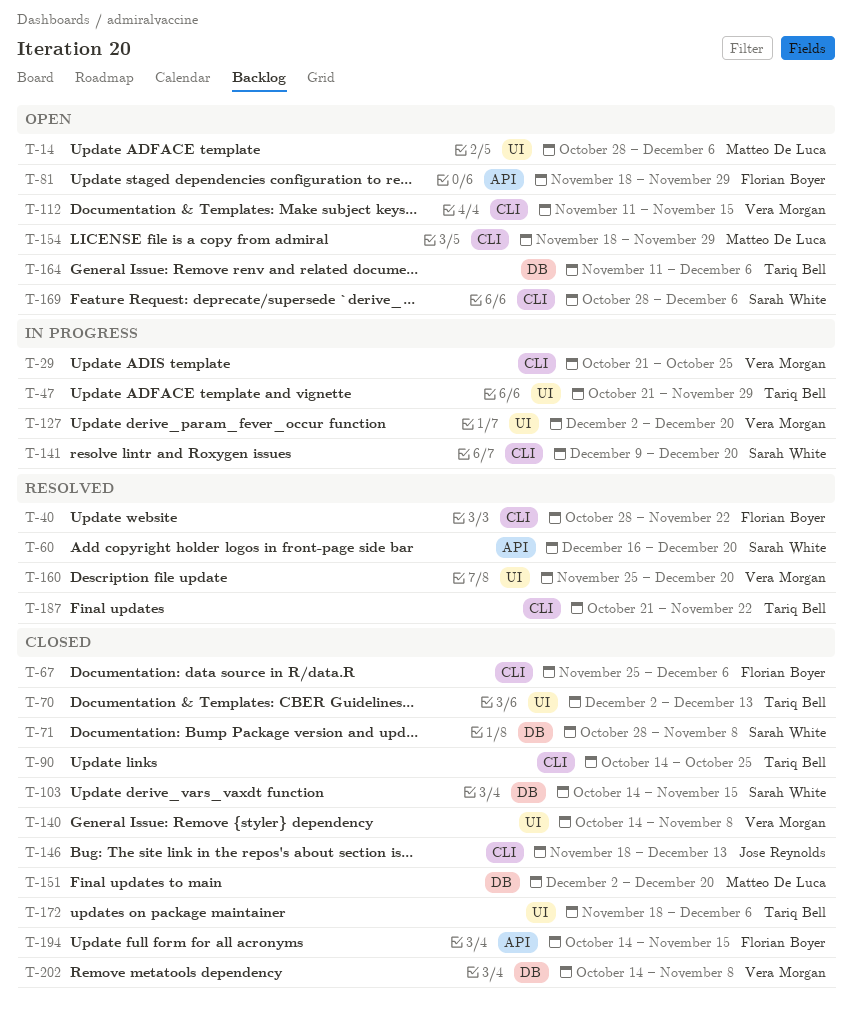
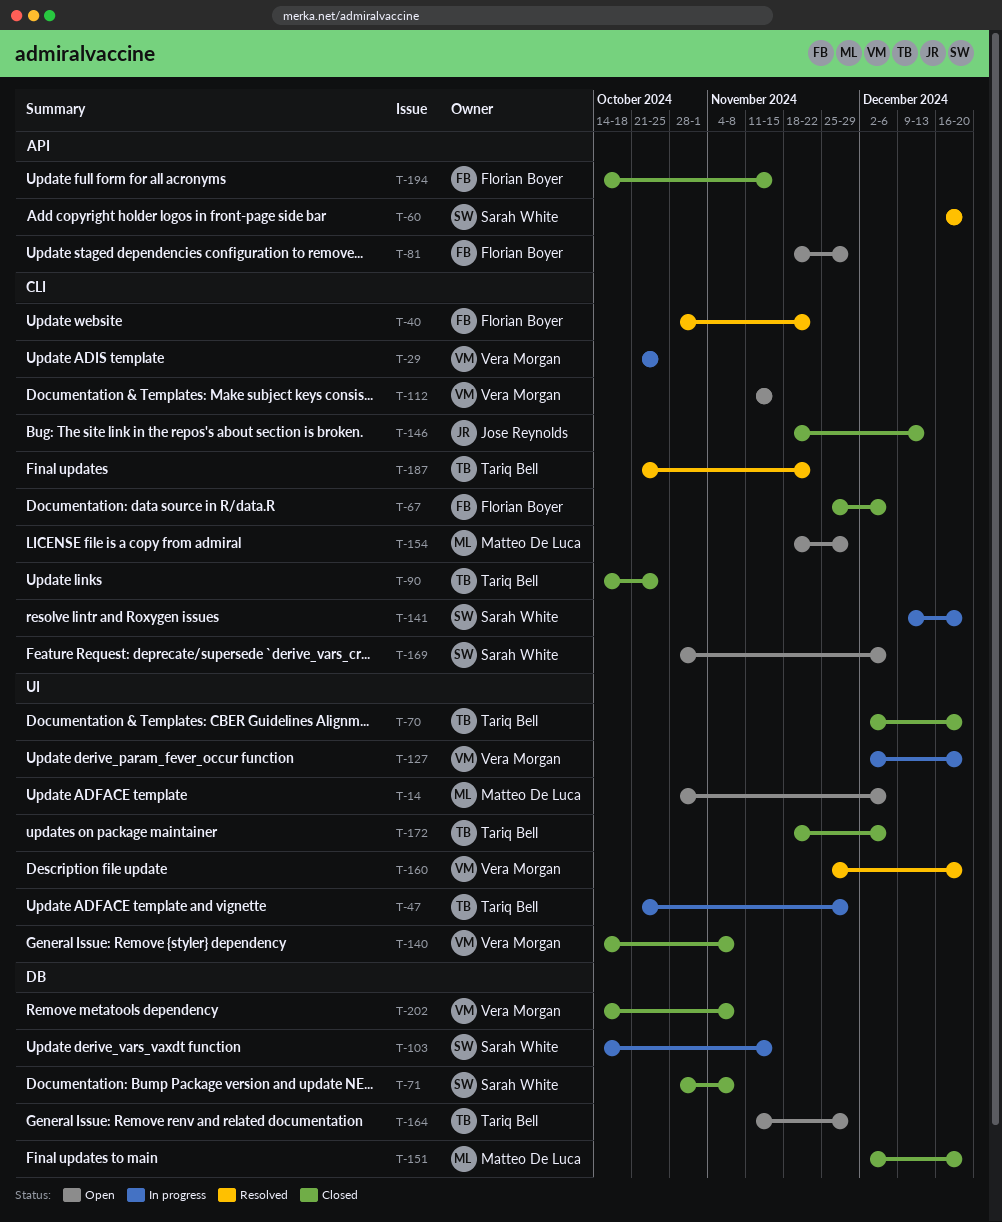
T-70, due: Dec 13 -> Dec 20
T-103, status: Closed -> In progress
T-164, due: Dec 6 -> Nov 29

